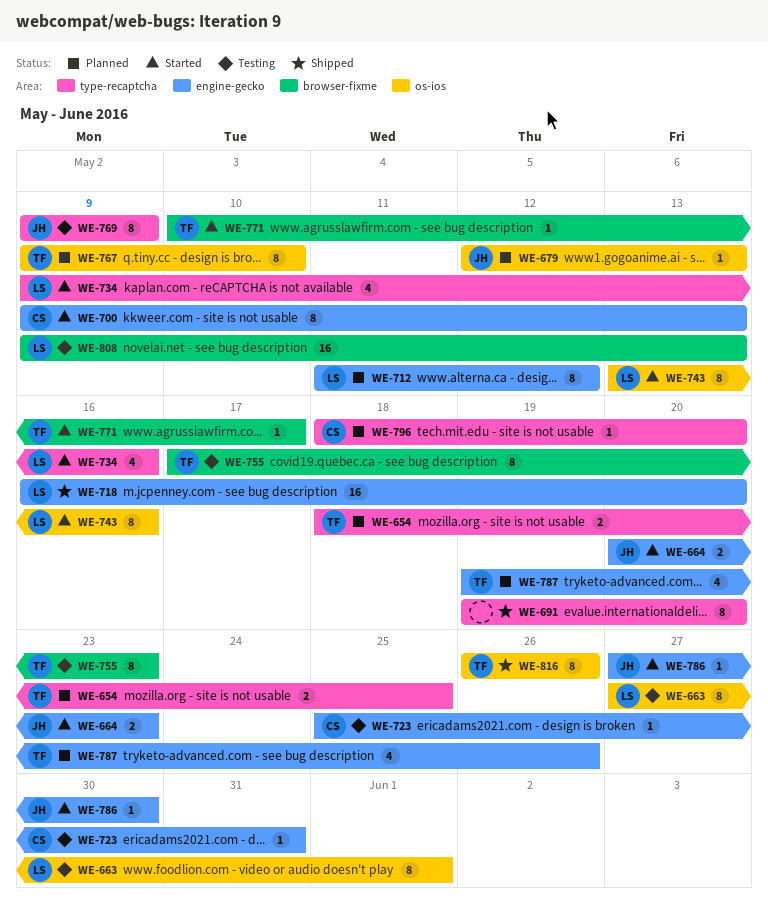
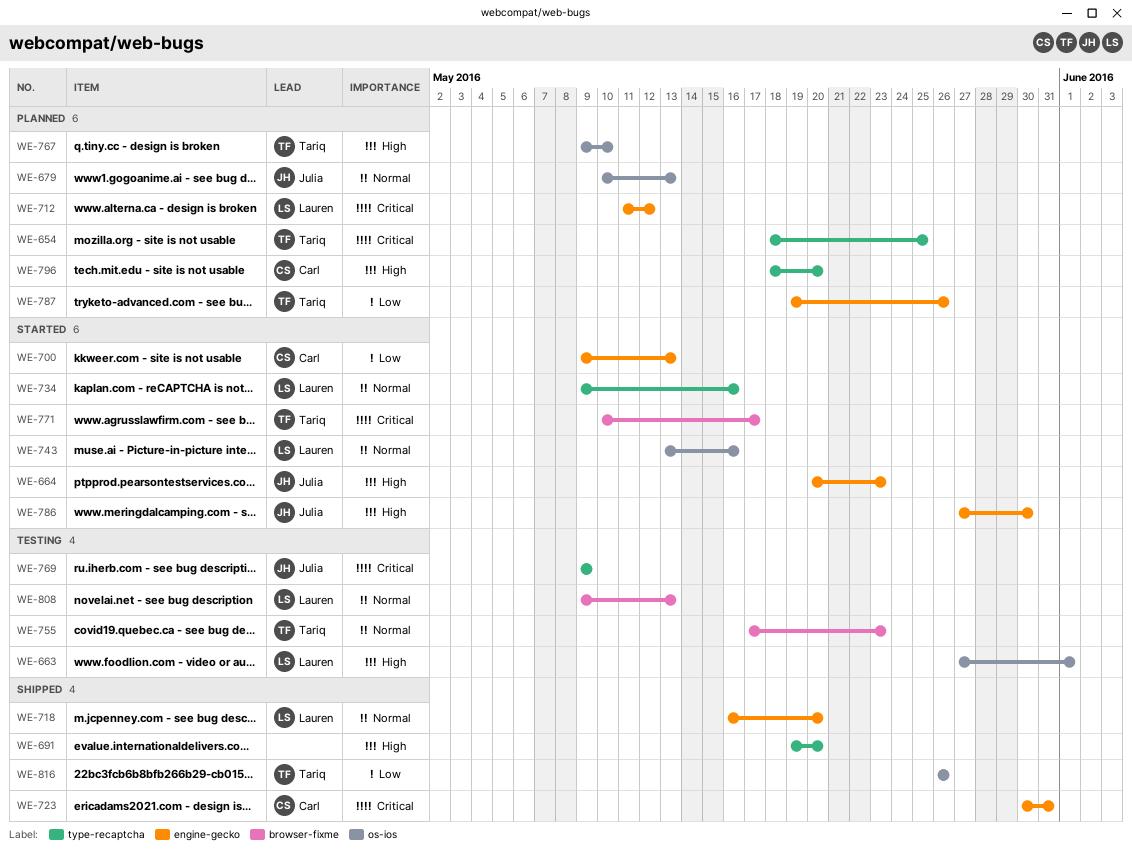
WE-679, start: May 12 -> May 10
WE-723, status: Testing -> Shipped
WE-723, start: May 25 -> May 30

